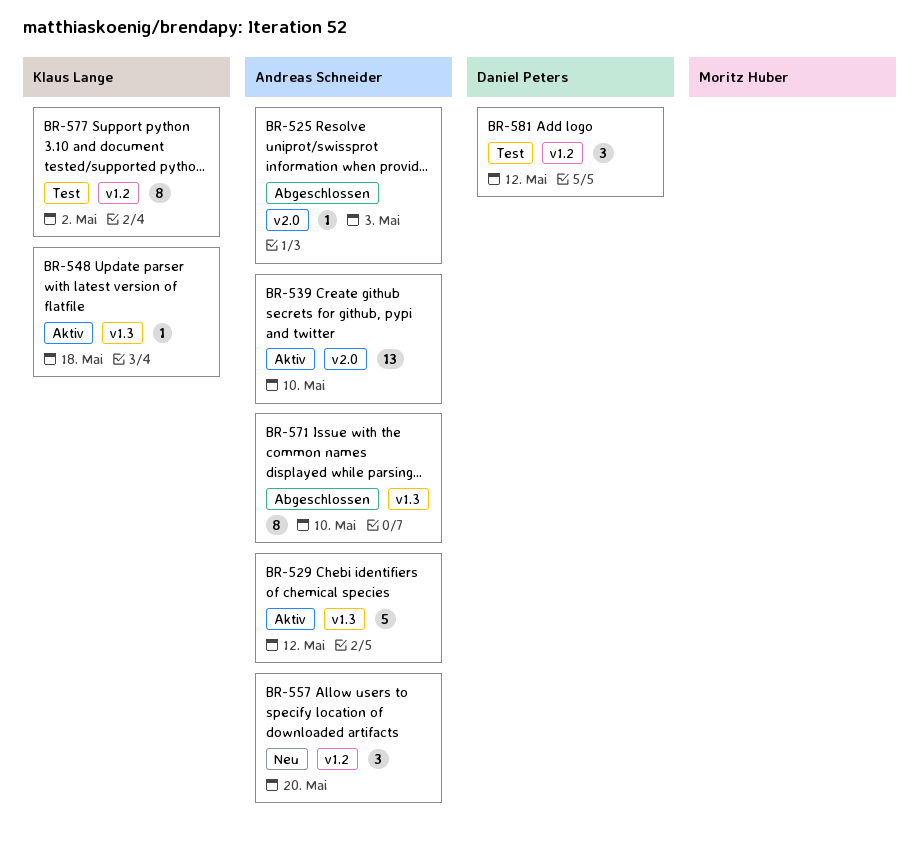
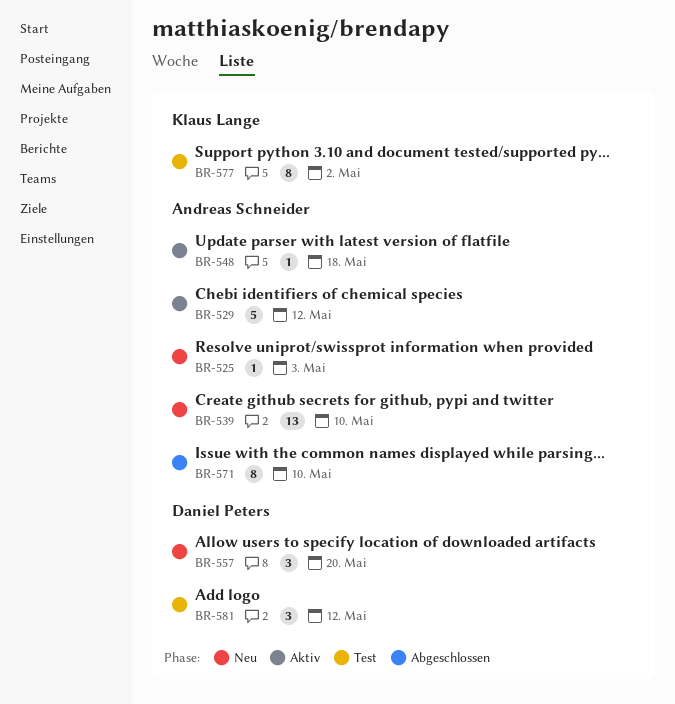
BR-525, status: Abgeschlossen -> Neu
BR-539, status: Aktiv -> Neu
BR-548, owner: Klaus Lange -> Andreas Schneider
BR-557, owner: Andreas Schneider -> Daniel Peters

